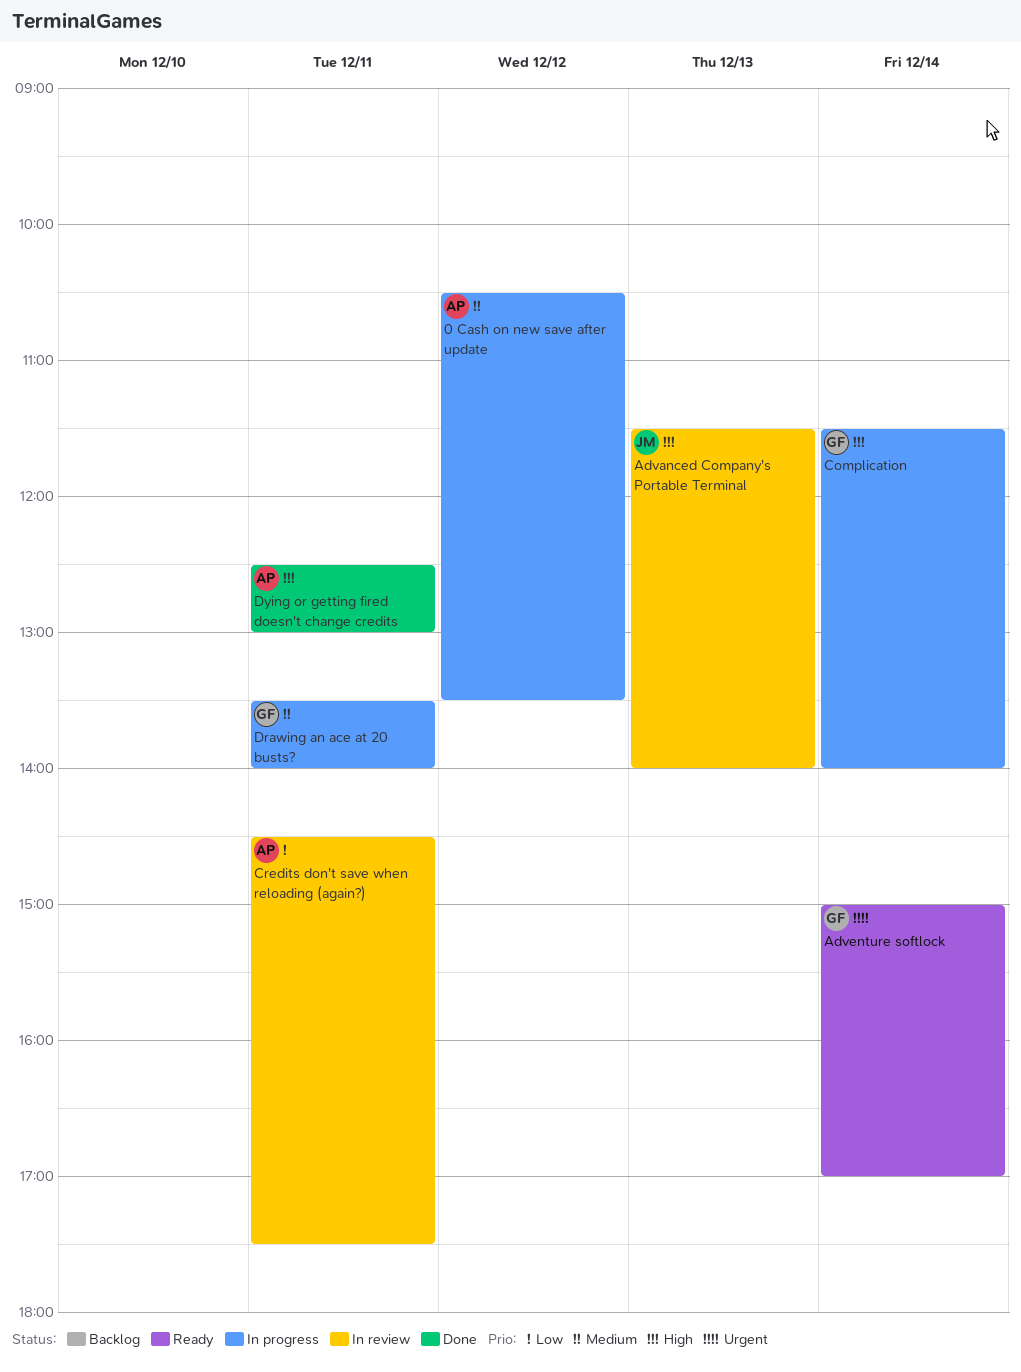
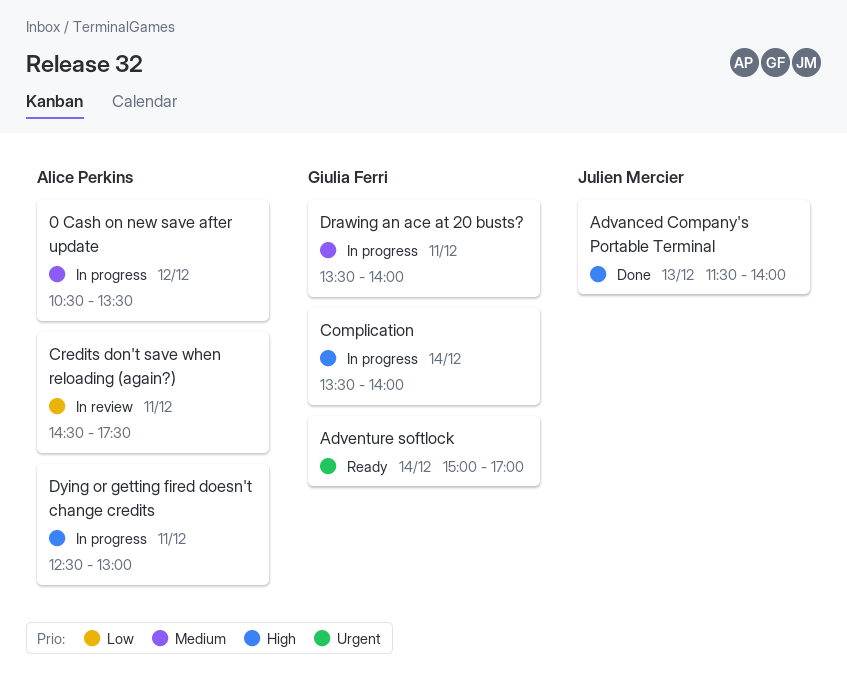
Advanced Company's Portable Terminal, status: In review -> Done
Complication, begins: 11:30 -> 13:30
Dying or getting fired doesn't change credits, status: Done -> In progress

